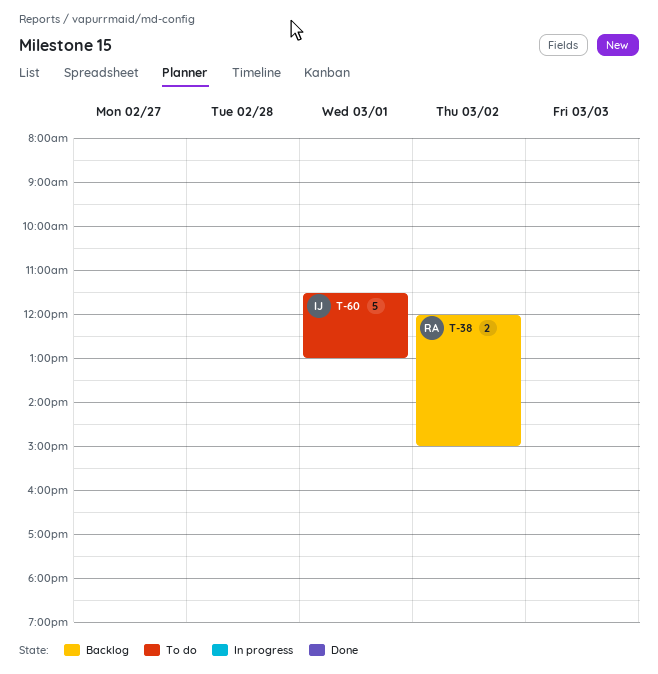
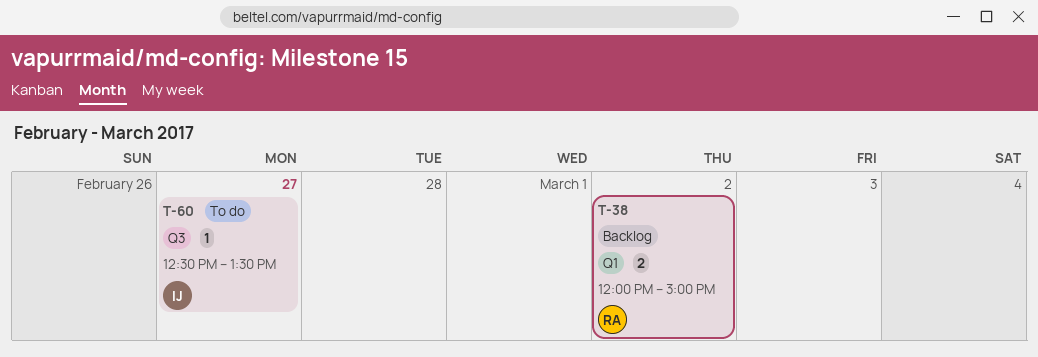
T-60, estimate: 5 -> 1
T-60, day: Mar 1 -> Feb 27
T-60, begins: 11:30 -> 12:30
T-60, ends: 13:00 -> 13:30

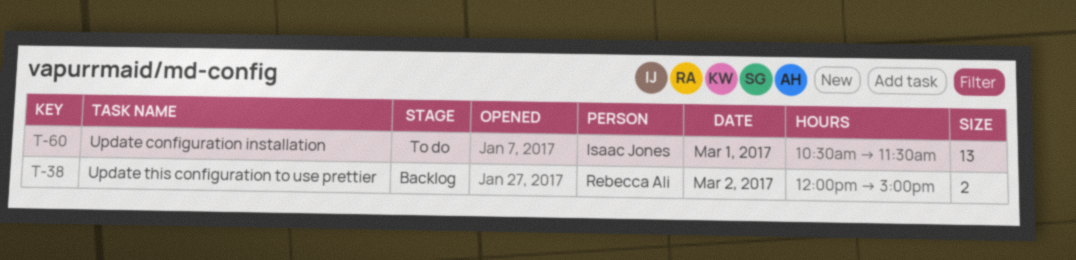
T-60, estimate: 1 -> 13
T-60, day: Feb 27 -> Mar 1
T-60, begins: 12:30 -> 10:30
T-60, ends: 13:30 -> 11:30

